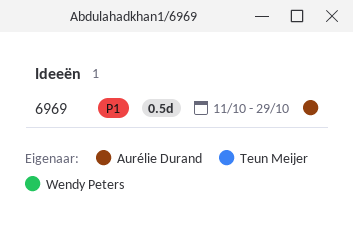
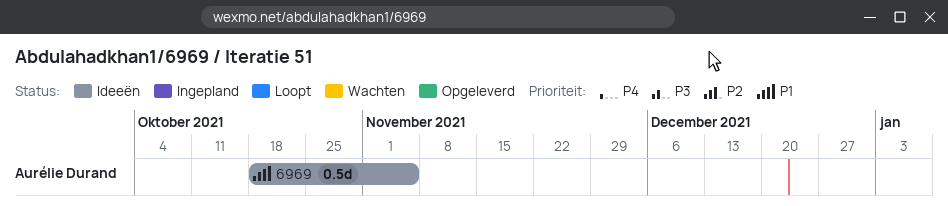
6969, start: Oct 11 -> Oct 18
6969, due: Oct 29 -> Nov 5

